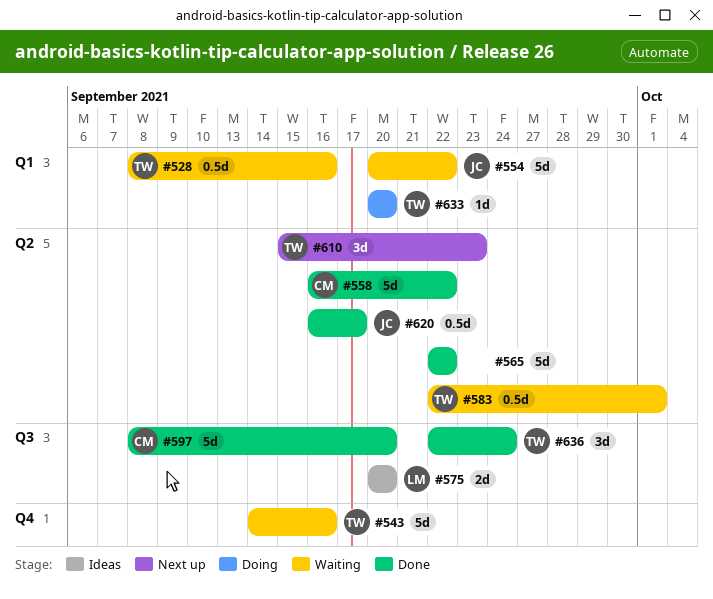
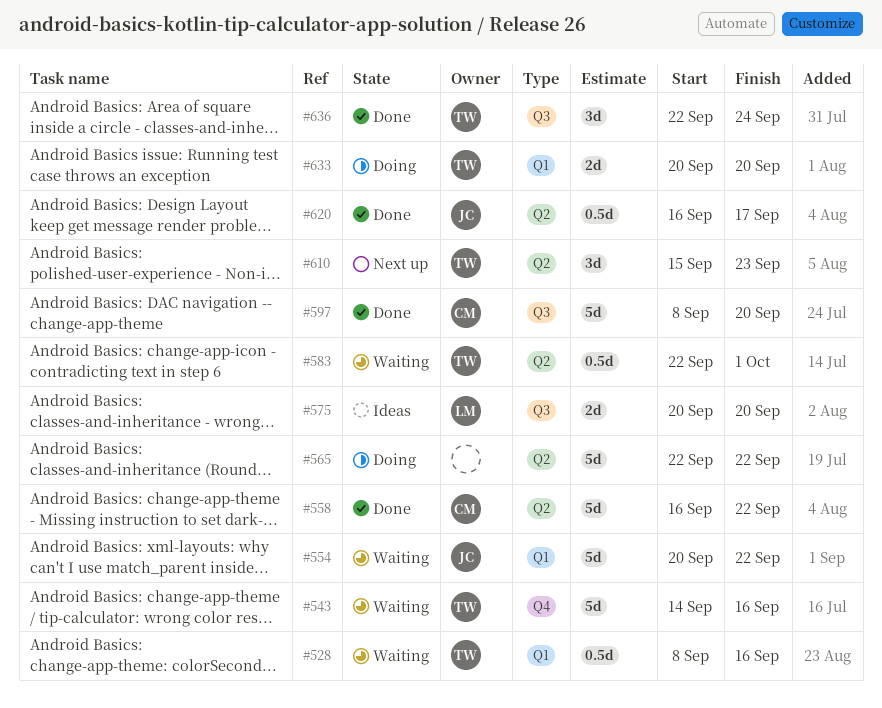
#565, status: Done -> Doing
#633, estimate: 1d -> 2d

